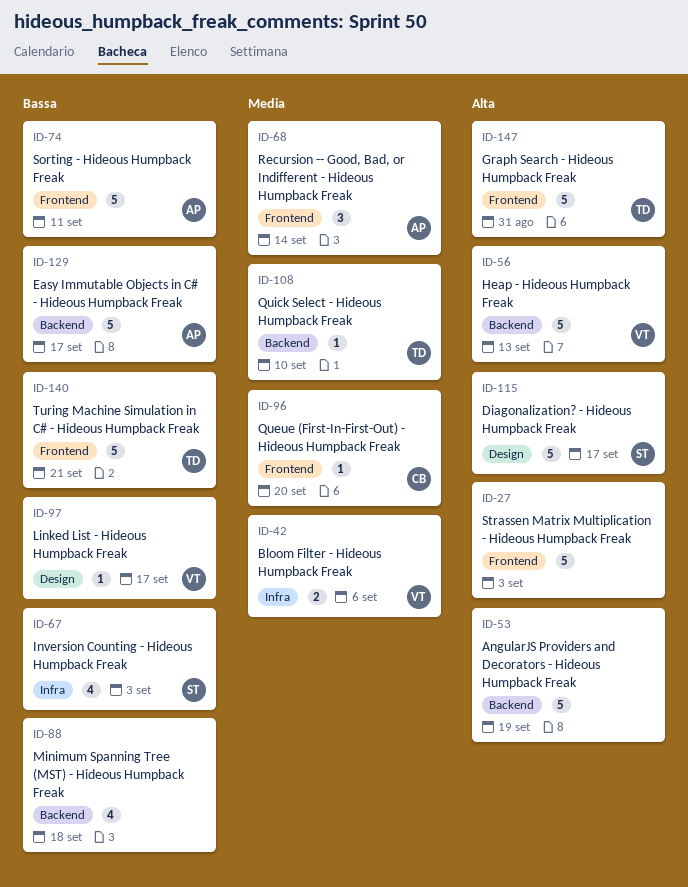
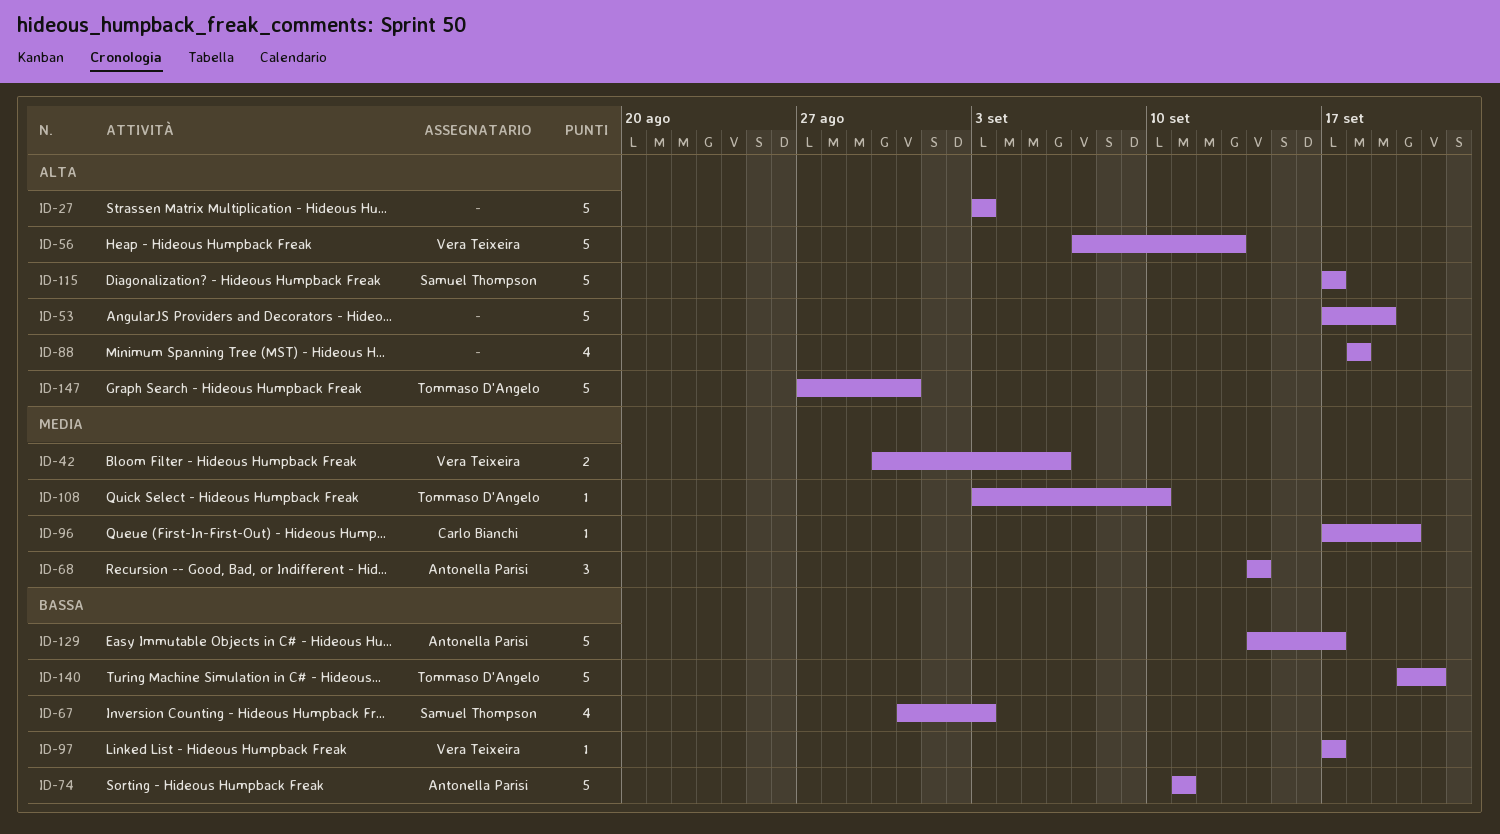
ID-88, priority: Bassa -> Alta

